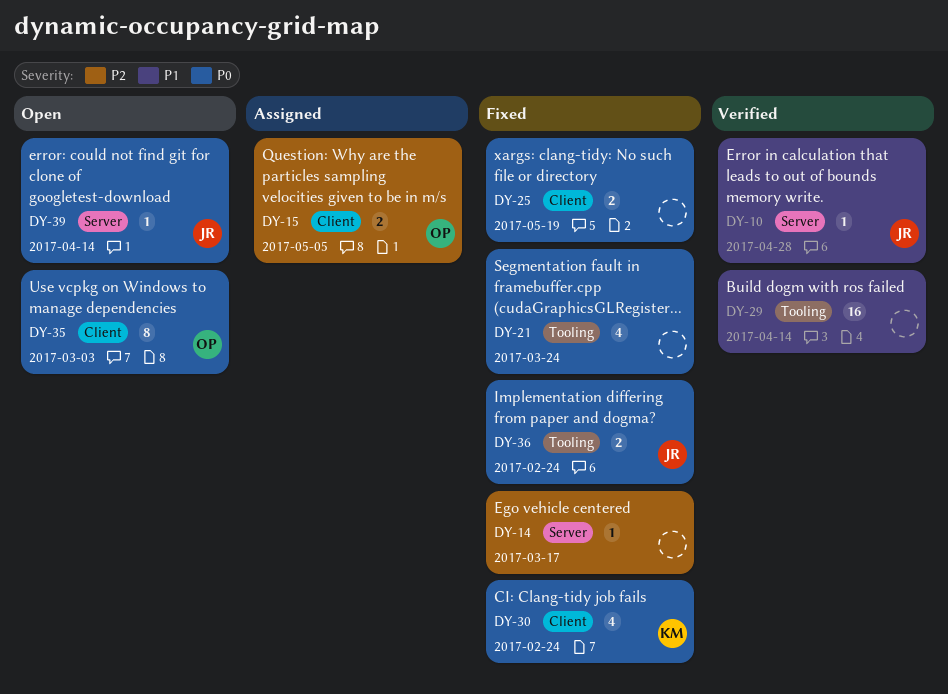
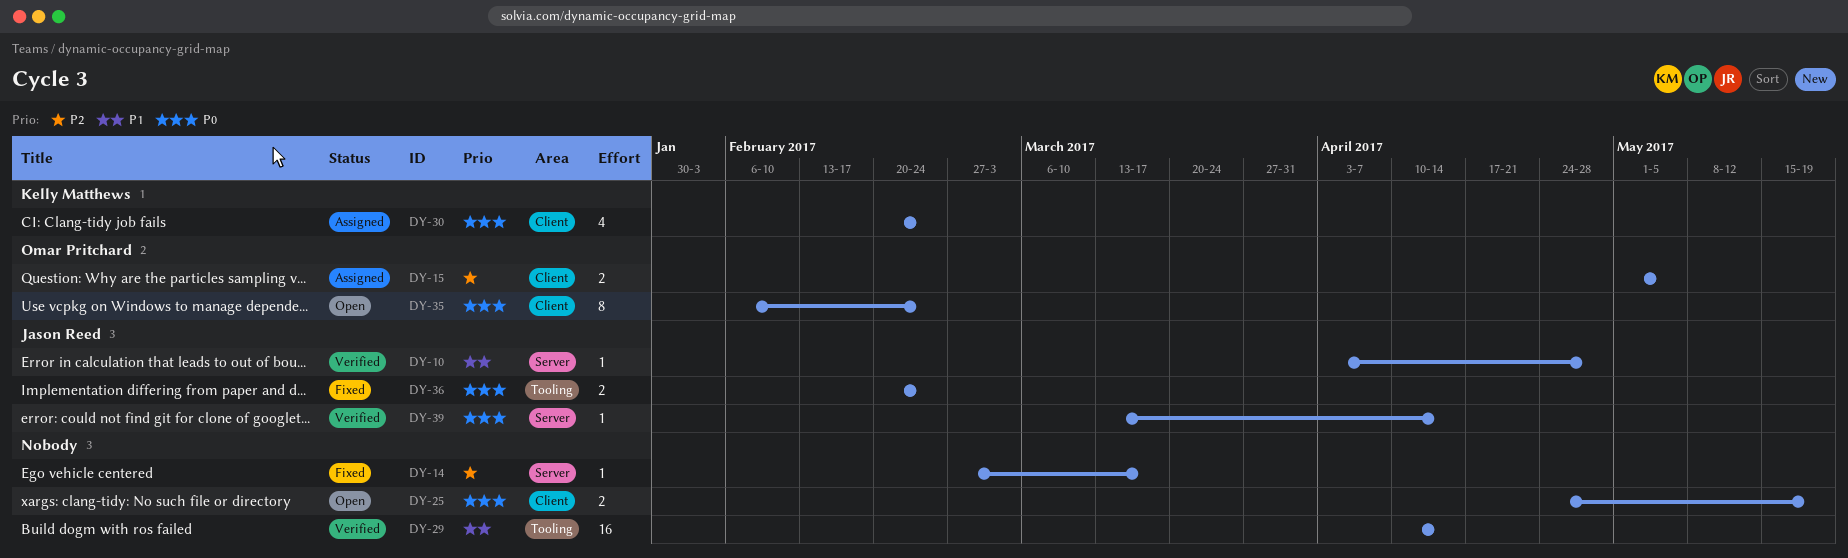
DY-21: present -> none
DY-25, status: Fixed -> Open
DY-30, status: Fixed -> Assigned
DY-35, due: Mar 3 -> Feb 24
DY-39, status: Open -> Verified

